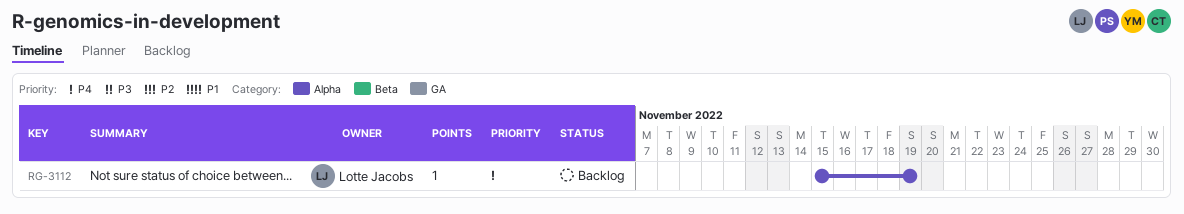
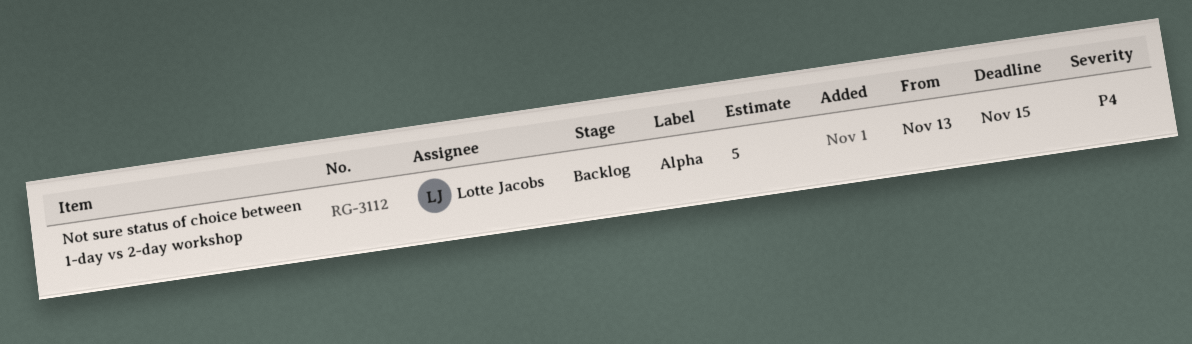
RG-3112, estimate: 1 -> 5
RG-3112, start: Nov 15 -> Nov 13
RG-3112, due: Nov 19 -> Nov 15

